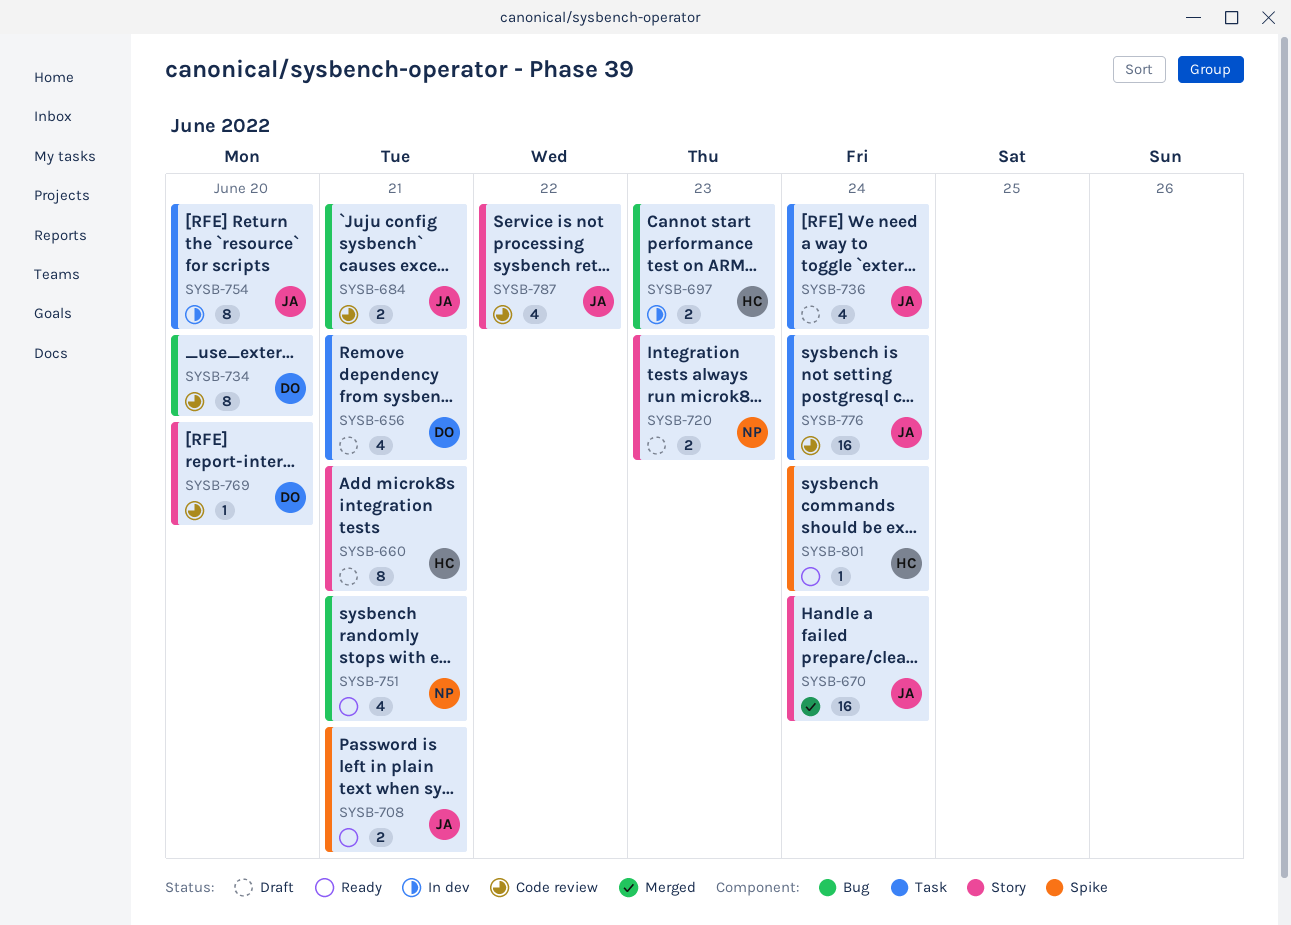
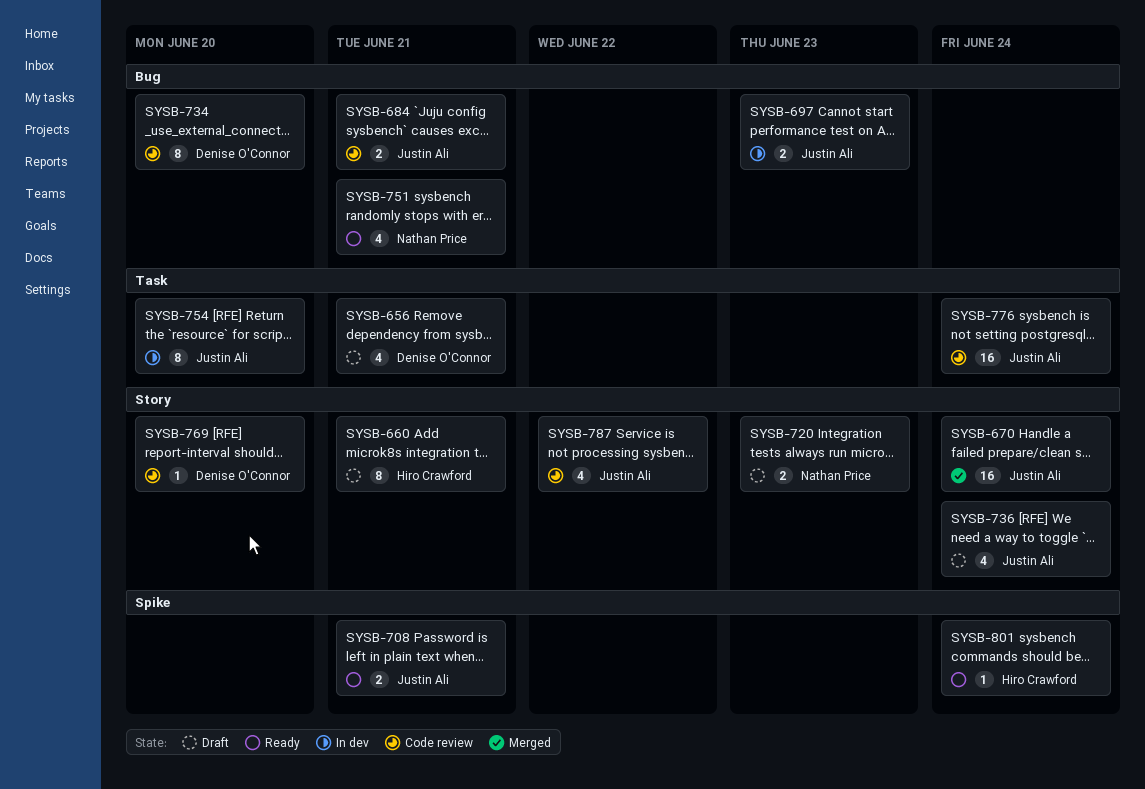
SYSB-697, owner: Hiro Crawford -> Justin Ali
SYSB-736, label: Task -> Story

